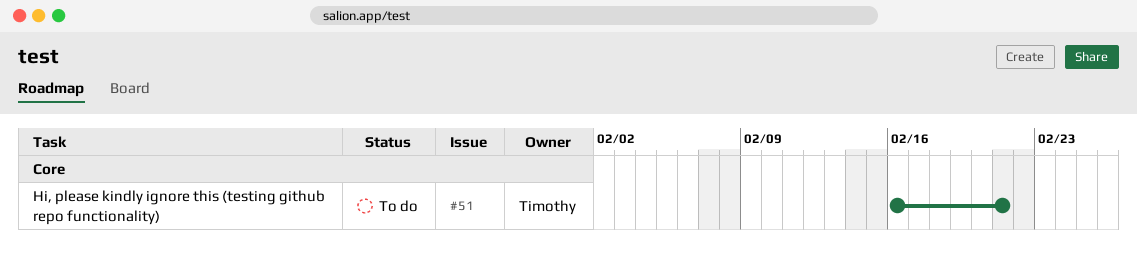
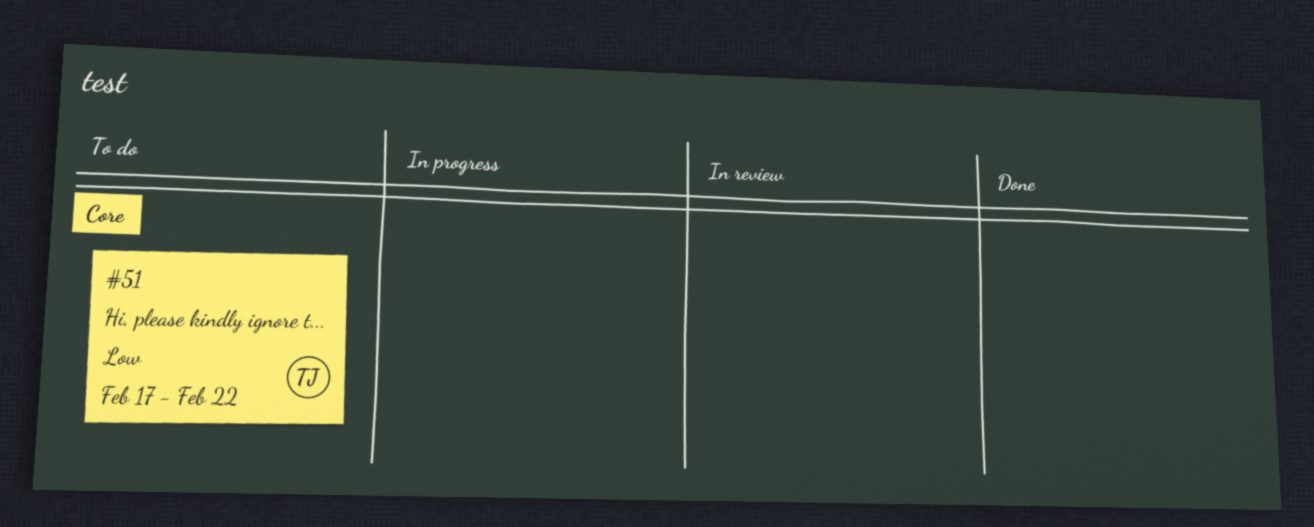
#51, start: Feb 16 -> Feb 17
#51, due: Feb 21 -> Feb 22

